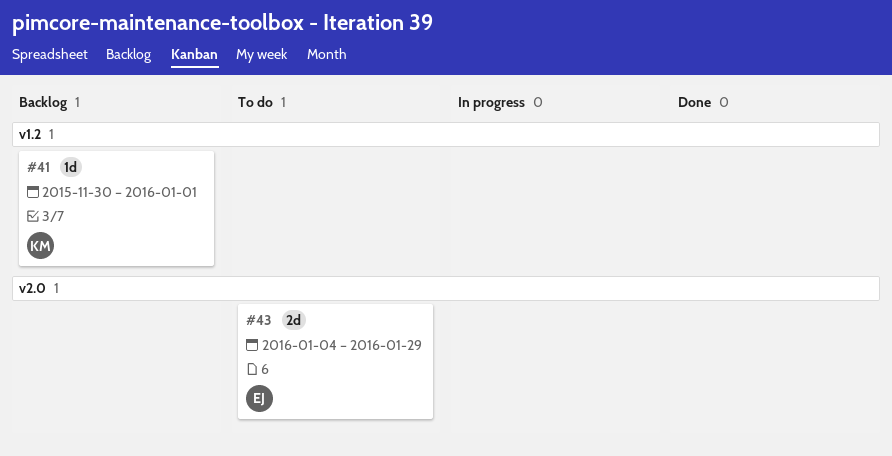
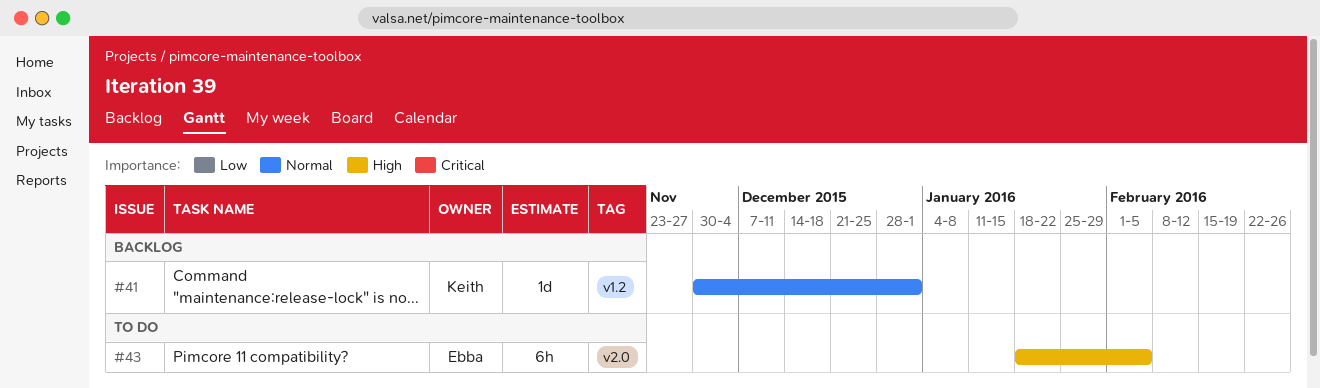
#43, estimate: 2d -> 6h
#43, start: Jan 4 -> Jan 18
#43, due: Jan 29 -> Feb 5

